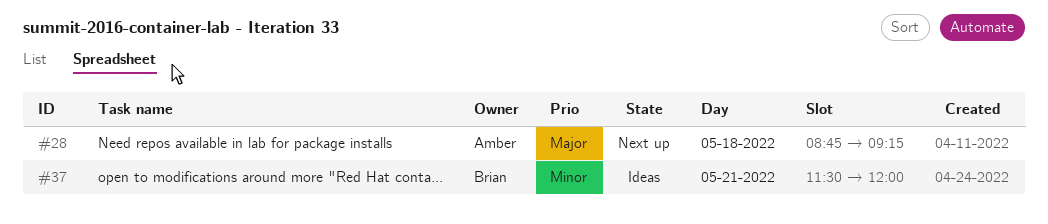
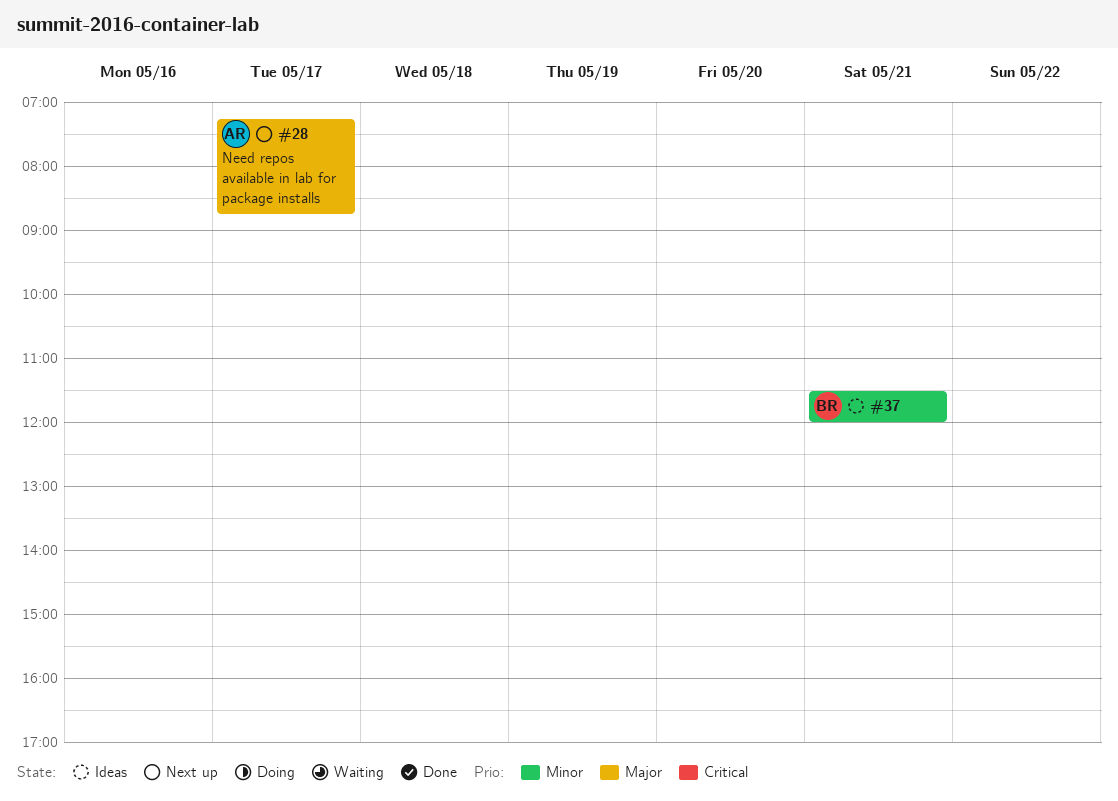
#28, day: May 18 -> May 17
#28, begins: 08:45 -> 07:15
#28, ends: 09:15 -> 08:45

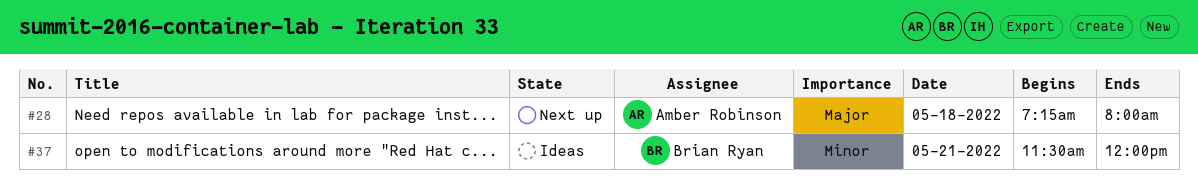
#28, day: May 17 -> May 18
#28, ends: 08:45 -> 08:00

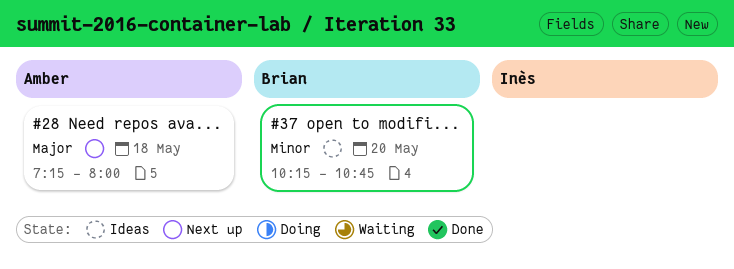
#37, day: May 21 -> May 20
#37, begins: 11:30 -> 10:15
#37, ends: 12:00 -> 10:45

